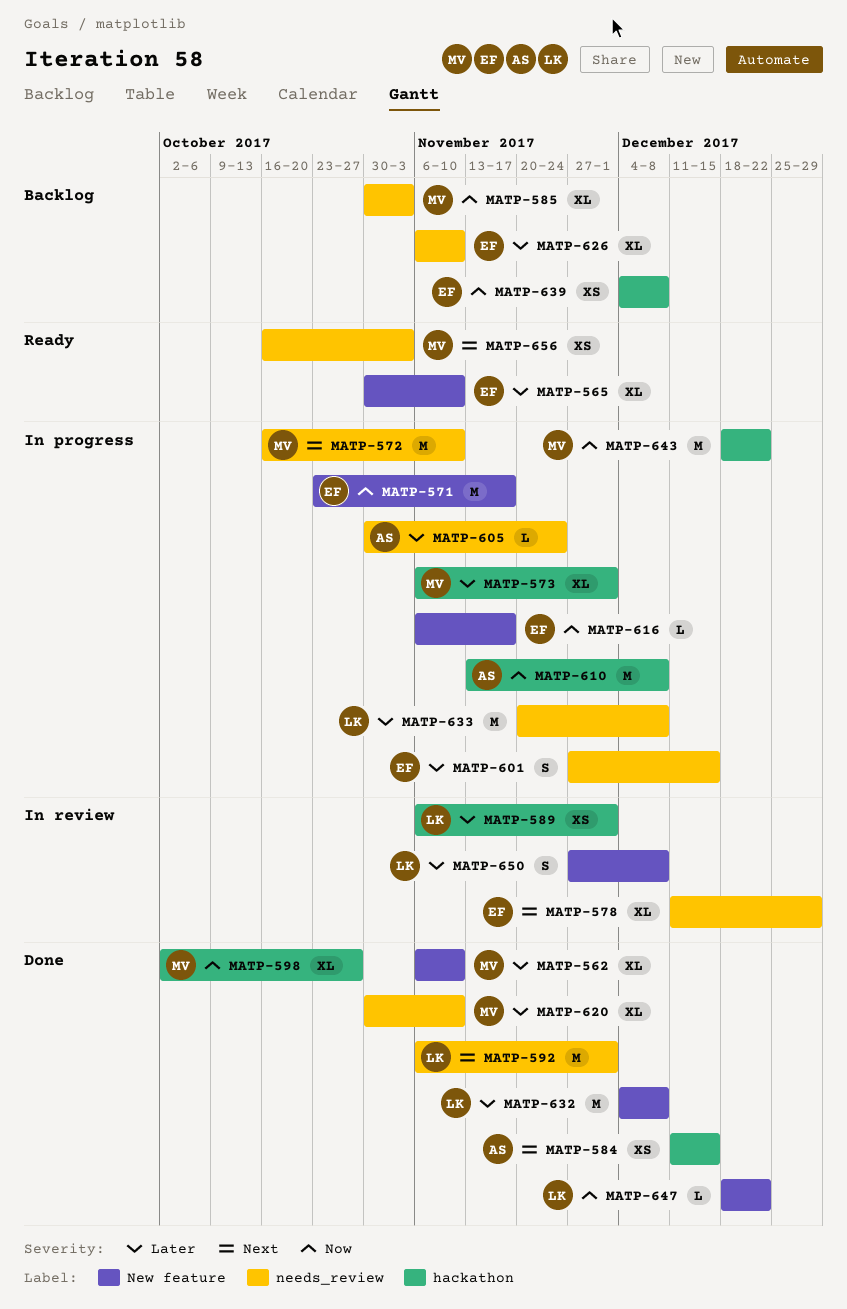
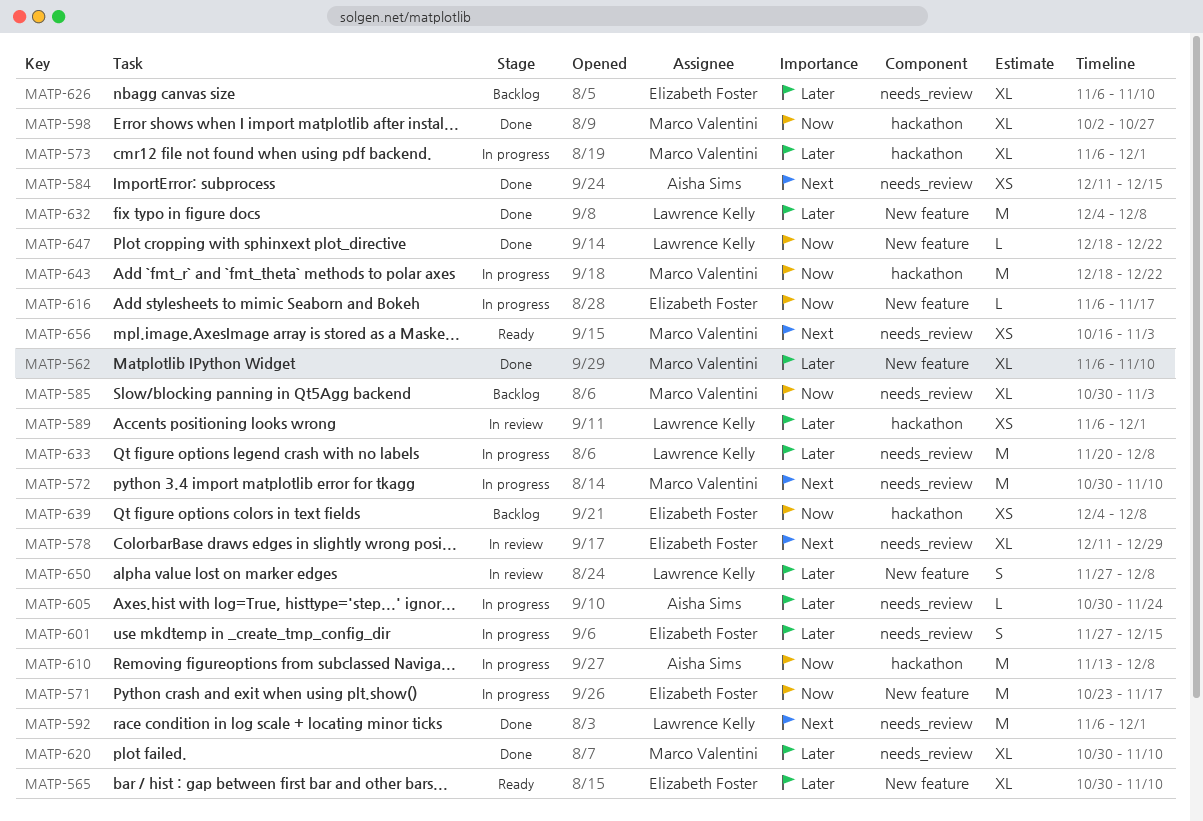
MATP-572, start: Oct 16 -> Oct 30
MATP-584, label: hackathon -> needs_review

